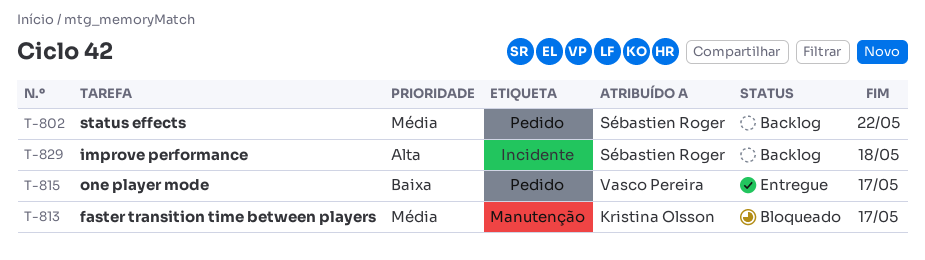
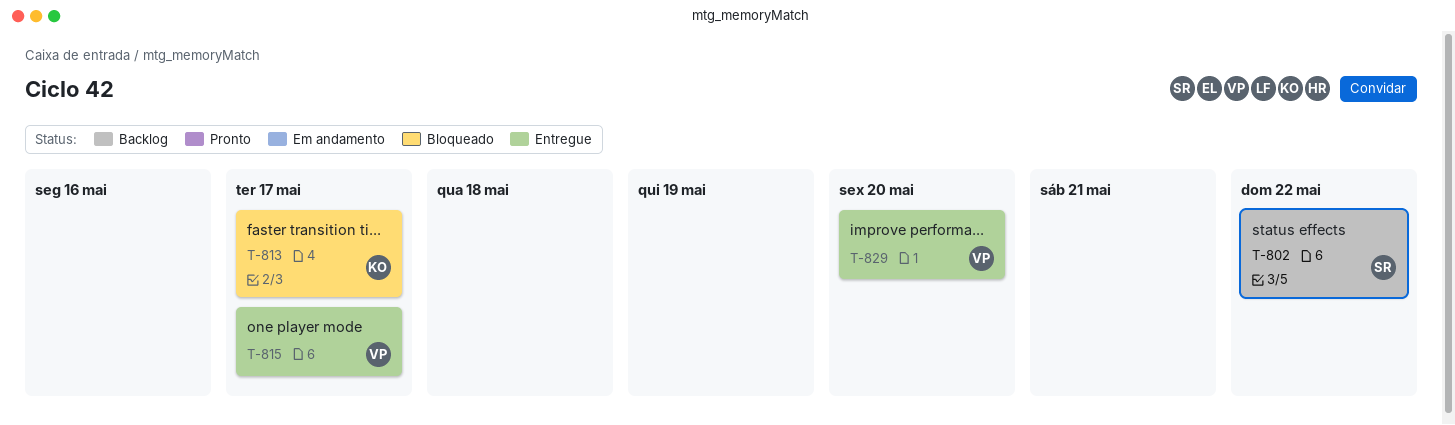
T-829, status: Backlog -> Entregue
T-829, owner: Sébastien Roger -> Vasco Pereira
T-829, due: May 18 -> May 20

